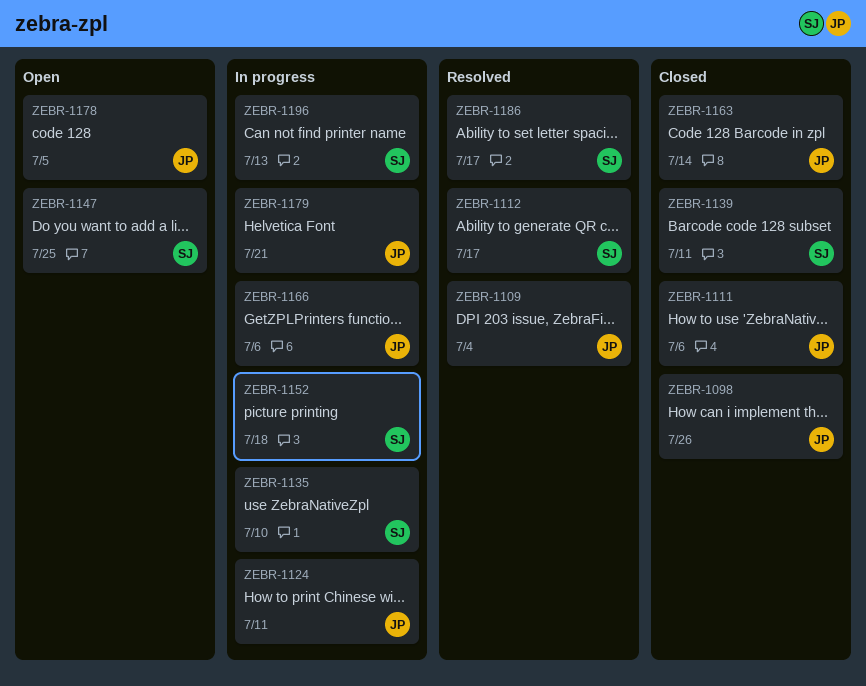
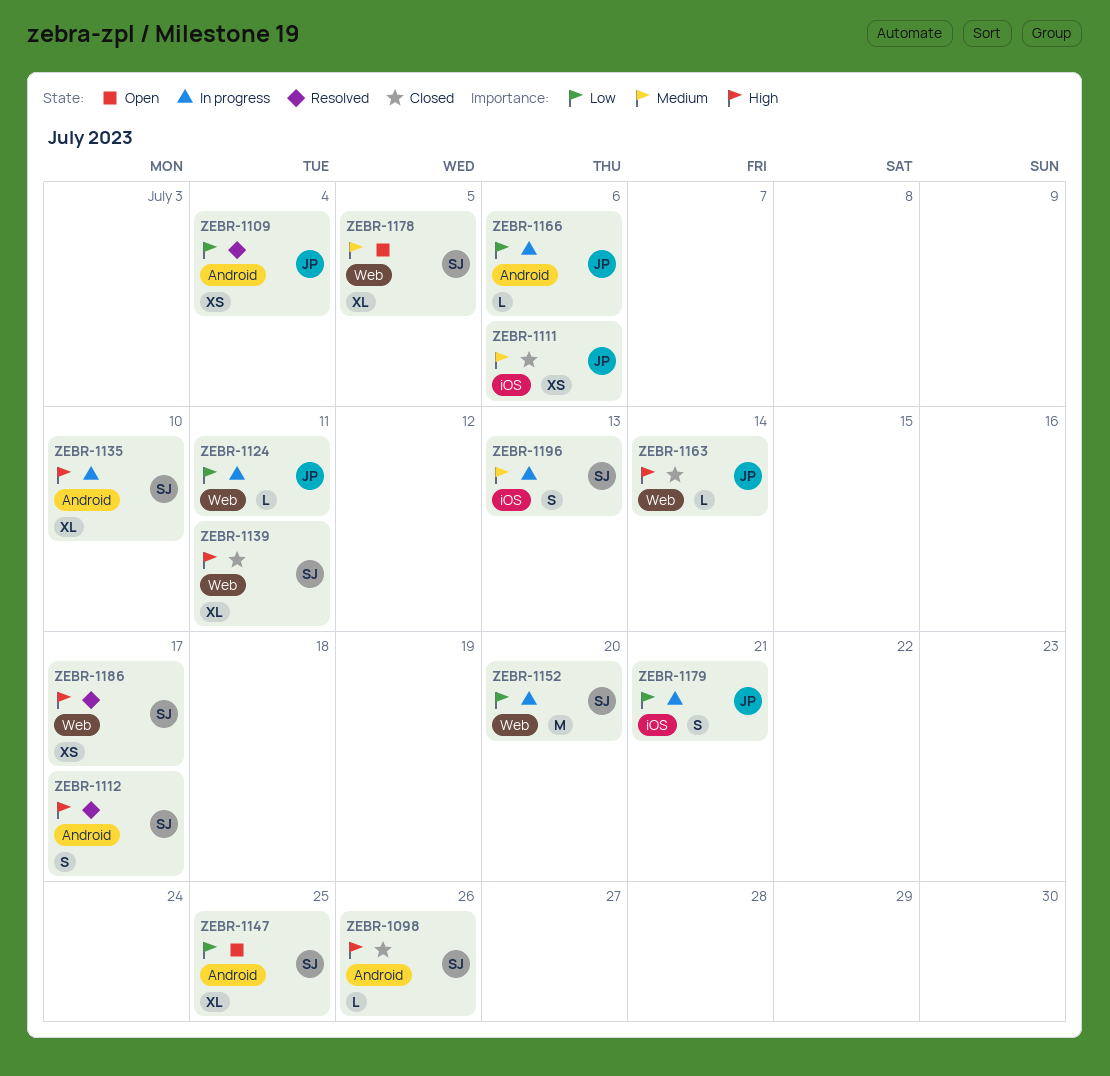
ZEBR-1098, owner: JP -> SJ
ZEBR-1152, due: Jul 18 -> Jul 20
ZEBR-1178, owner: JP -> SJ

